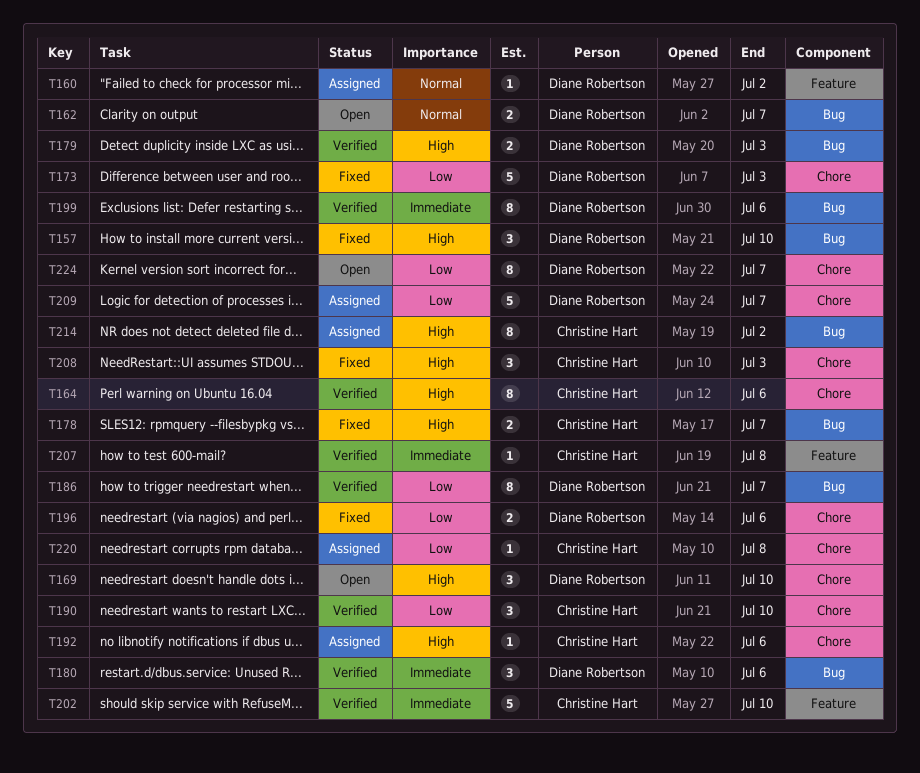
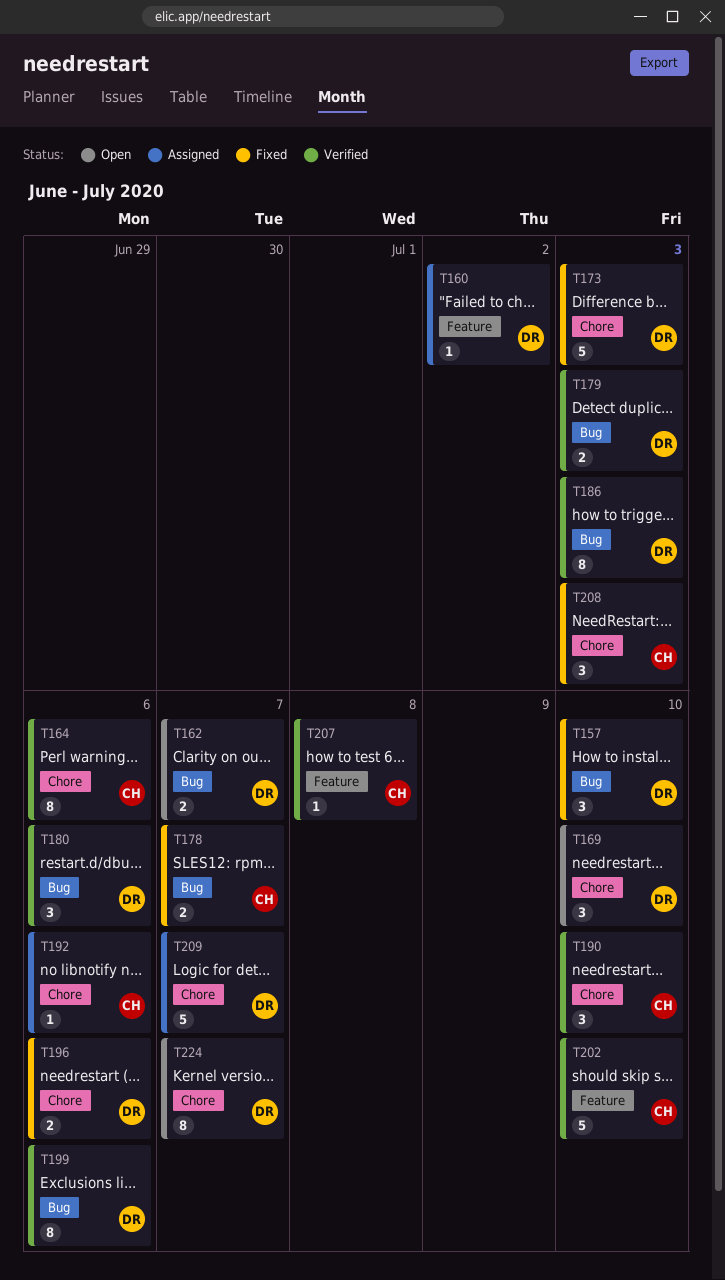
T186, due: Jul 7 -> Jul 3
T214: present -> none
T220: present -> none

